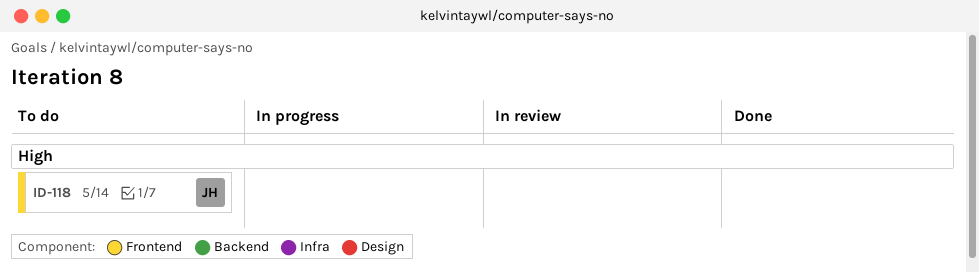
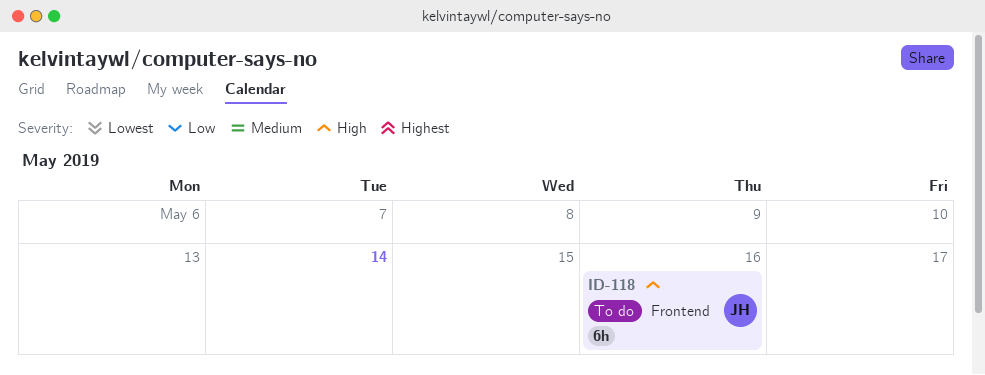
ID-118, due: May 14 -> May 16

